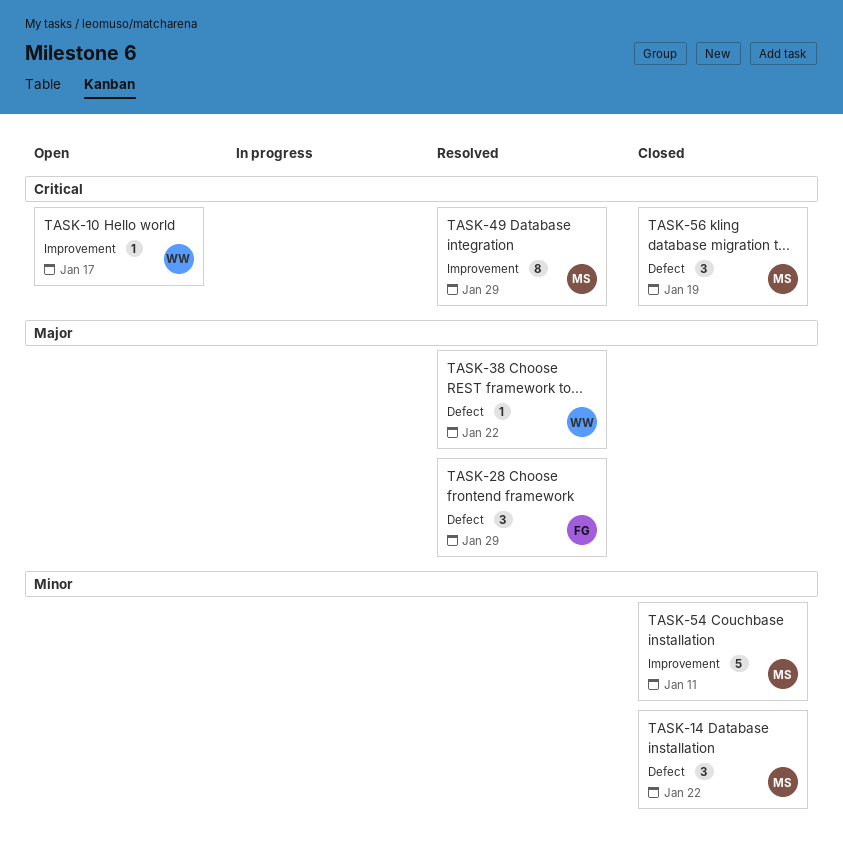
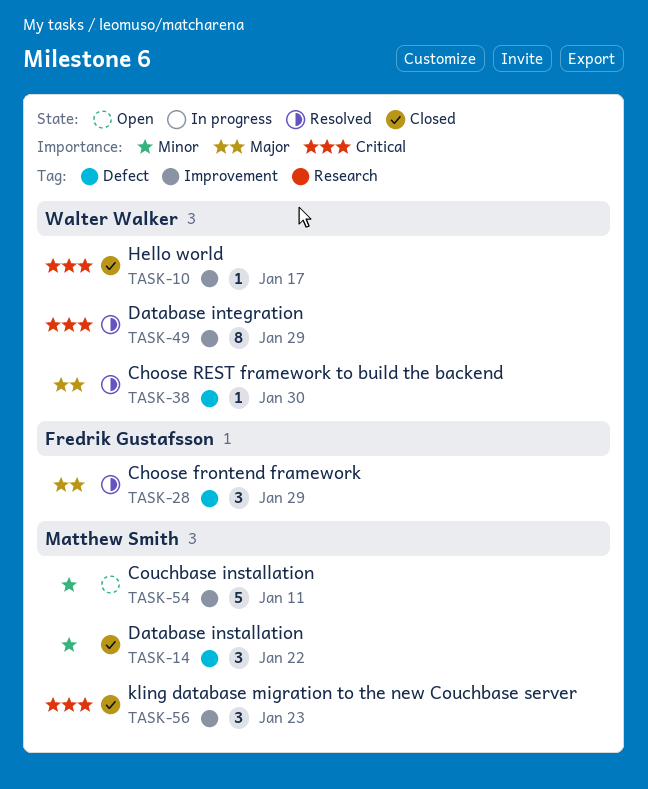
TASK-10, status: Open -> Closed
TASK-38, due: Jan 22 -> Jan 30
TASK-49, owner: Matthew Smith -> Walter Walker
TASK-54, status: Closed -> Open
TASK-56, label: Defect -> Improvement
TASK-56, due: Jan 19 -> Jan 23

